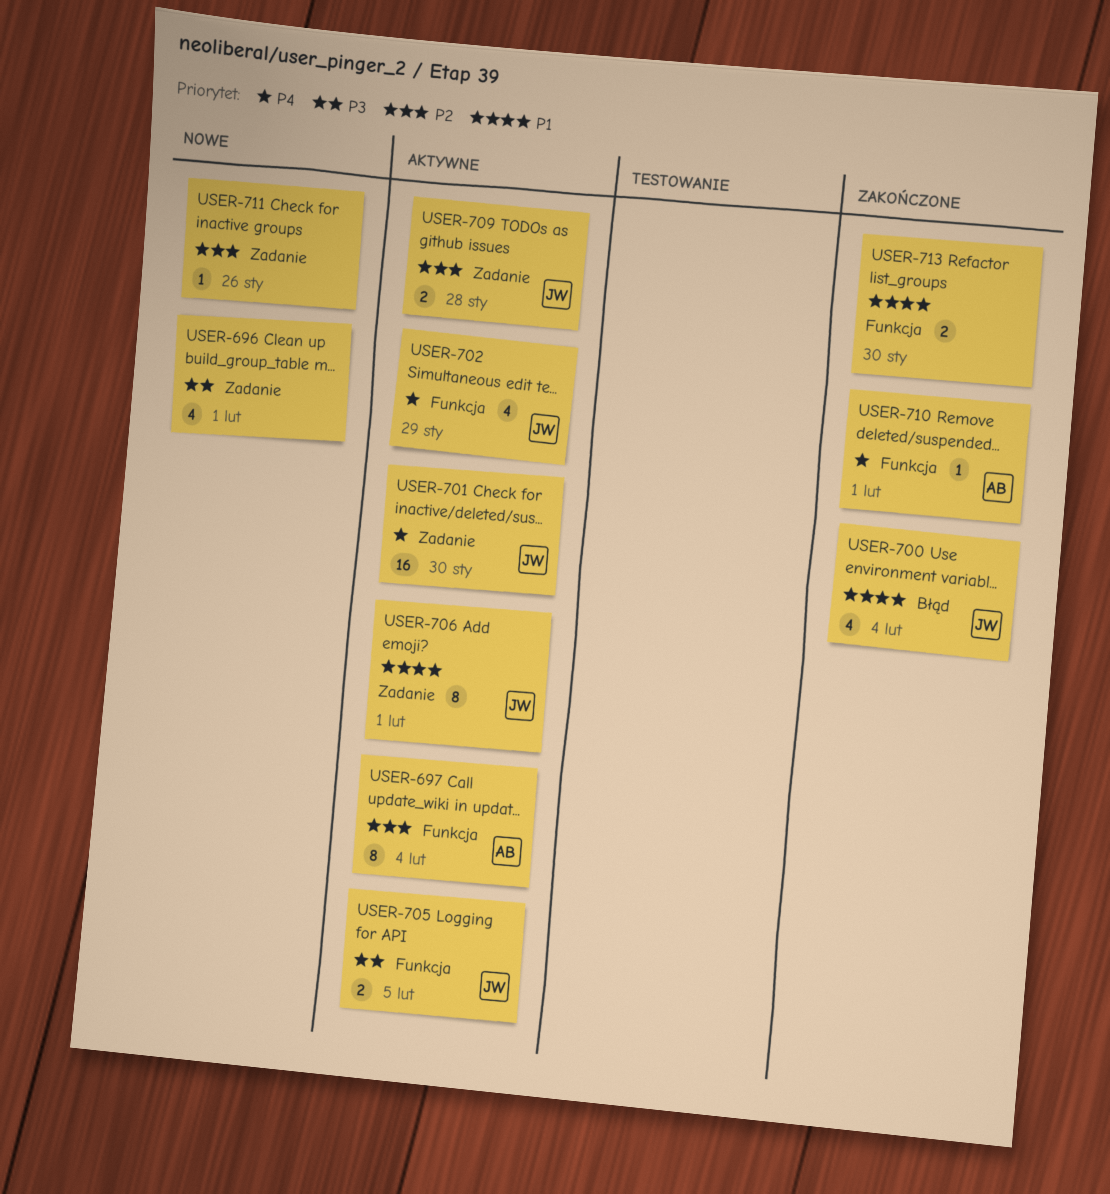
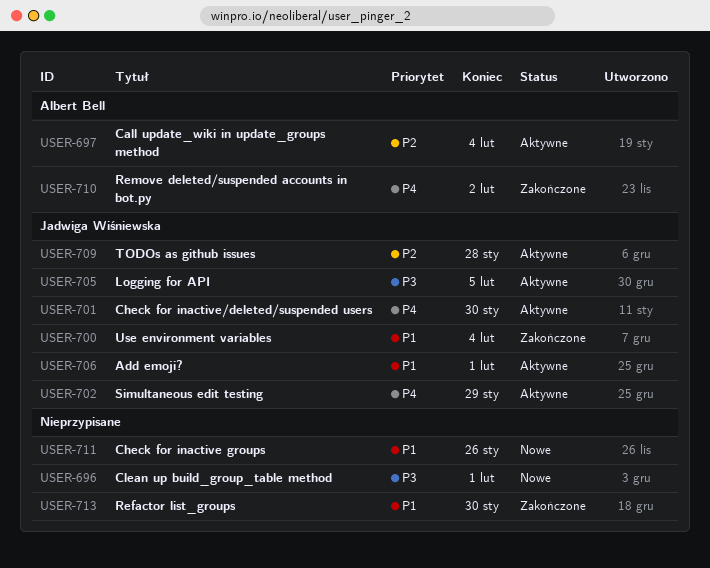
USER-710, due: Feb 1 -> Feb 2
USER-711, priority: P2 -> P1

